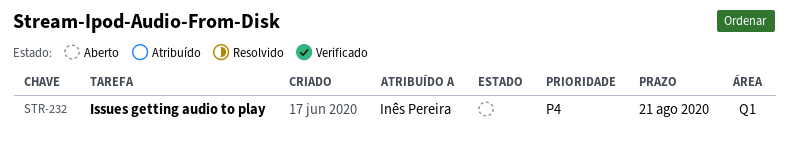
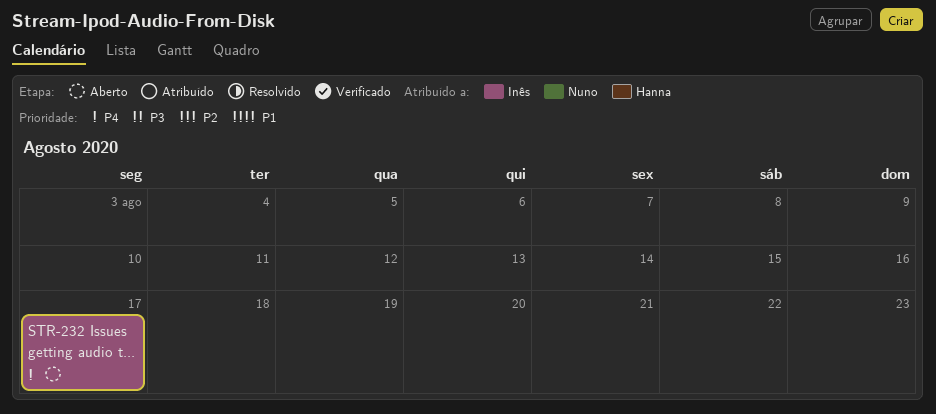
STR-232, due: Aug 21 -> Aug 17

